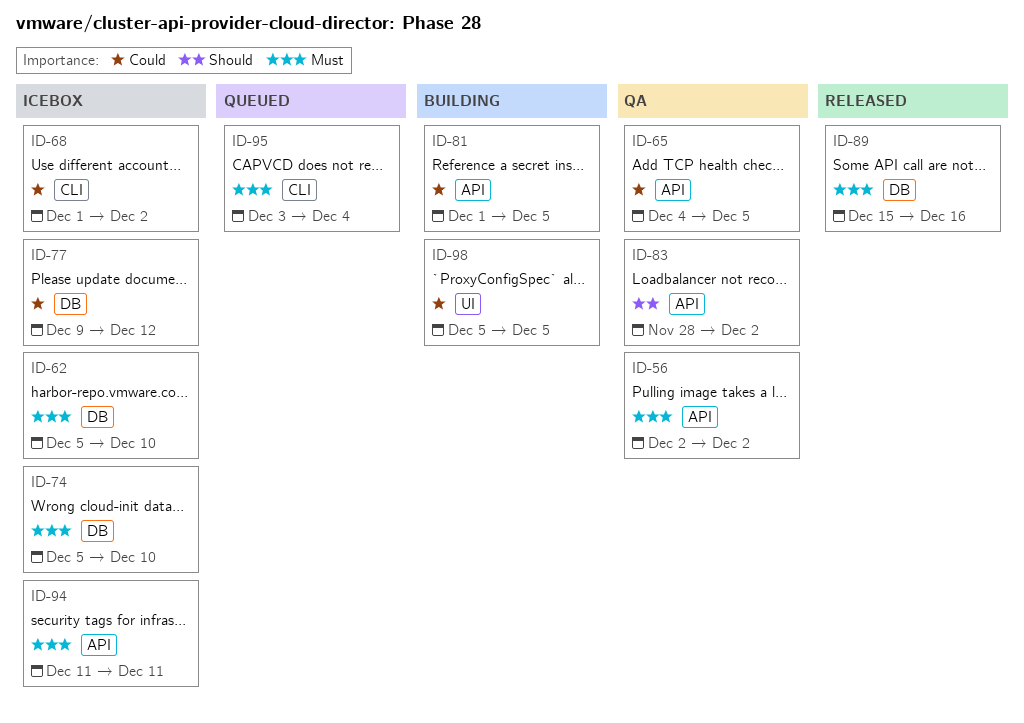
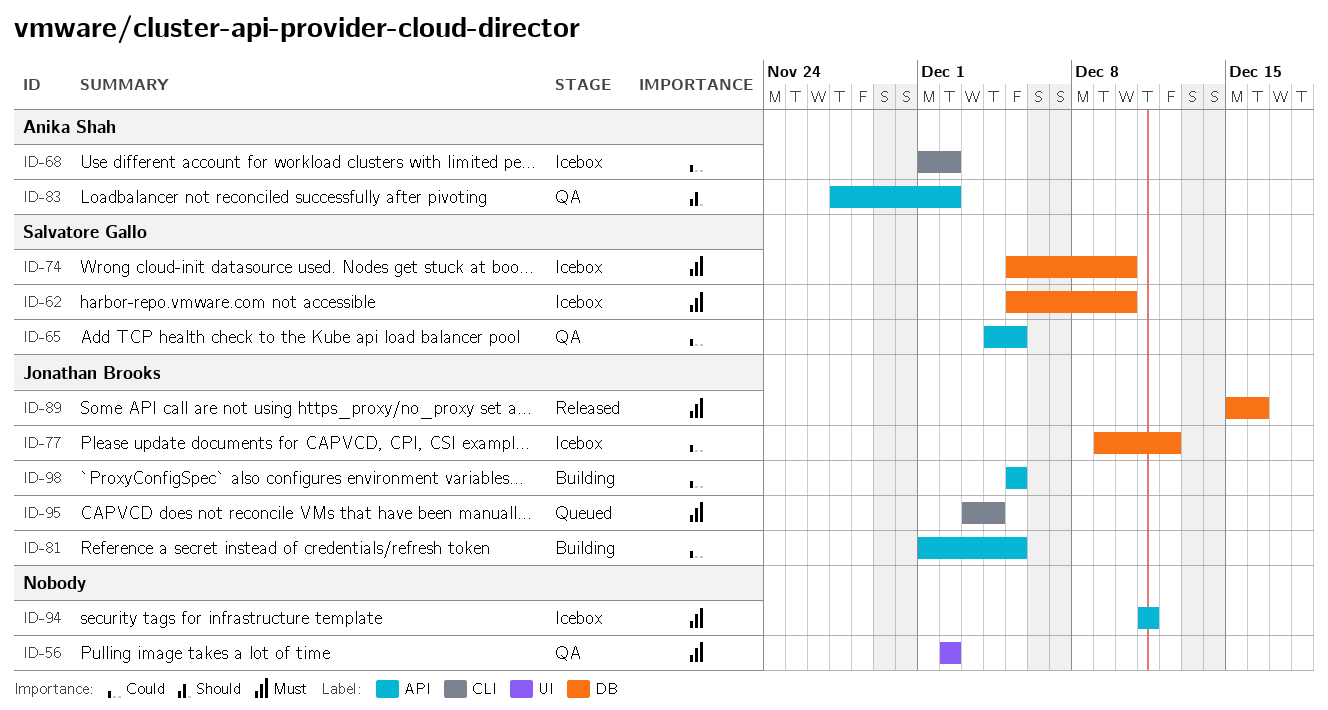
ID-56, label: API -> UI
ID-83, start: Nov 28 -> Nov 27
ID-98, label: UI -> API

